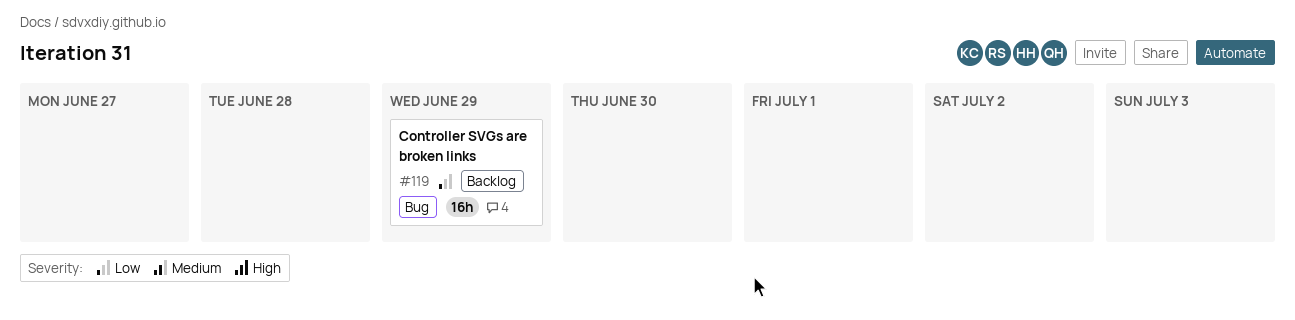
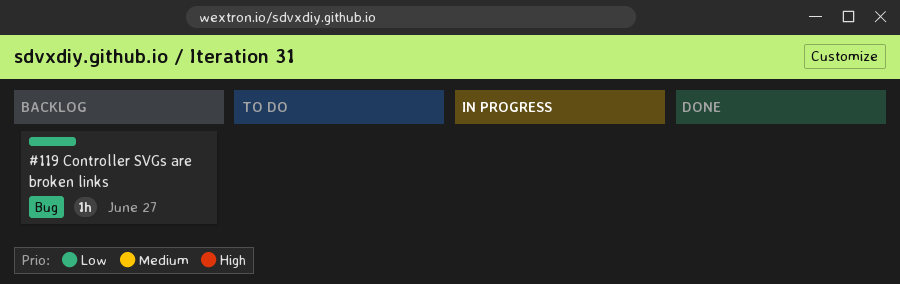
#119, estimate: 16h -> 1h
#119, due: Jun 29 -> Jun 27

